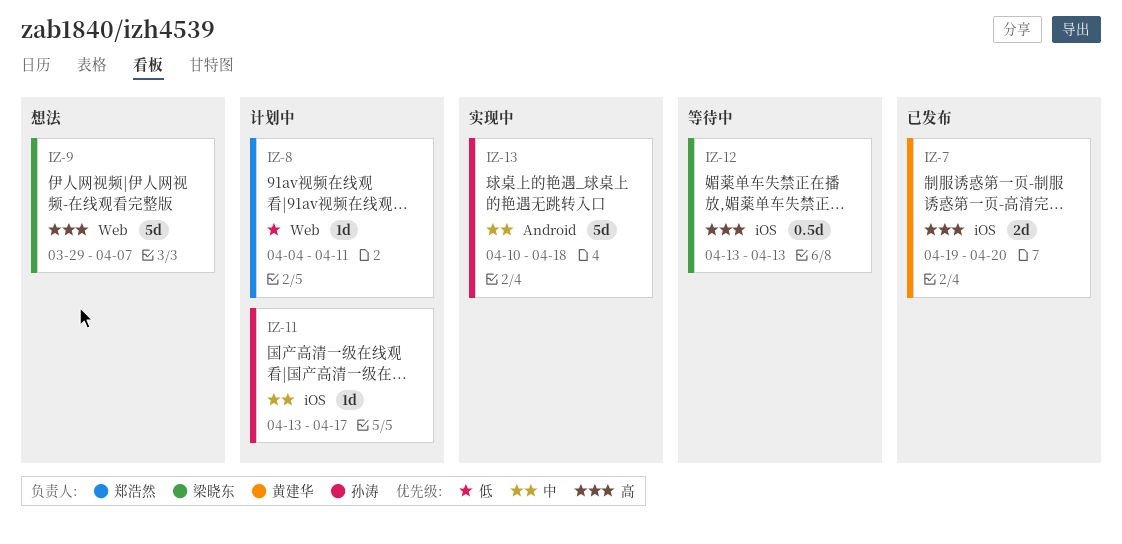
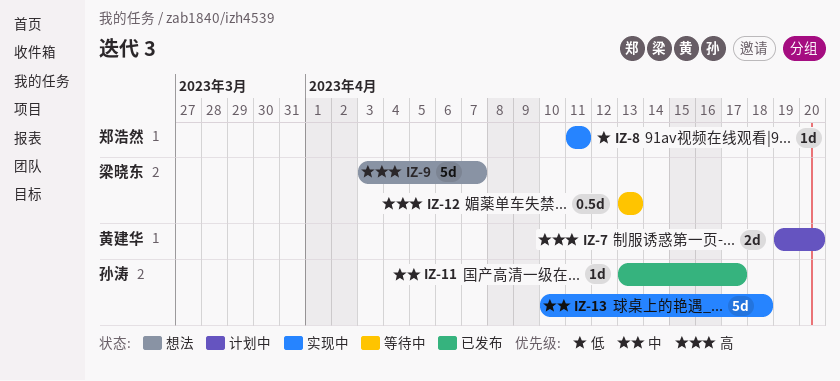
IZ-7, status: 已发布 -> 计划中
IZ-8, status: 计划中 -> 实现中
IZ-8, start: Apr 4 -> Apr 11
IZ-9, start: Mar 29 -> Apr 3
IZ-11, status: 计划中 -> 已发布

